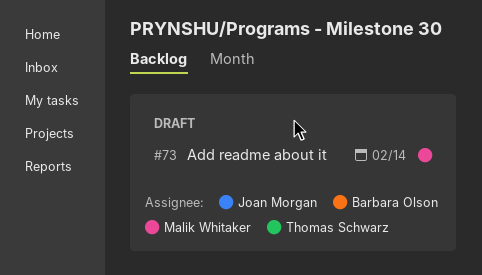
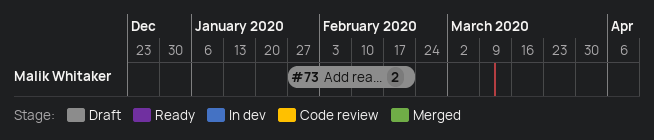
#73, due: Feb 14 -> Feb 21

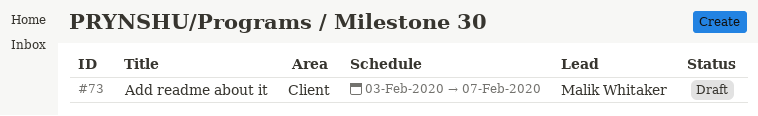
#73, start: Jan 27 -> Feb 3
#73, due: Feb 21 -> Feb 7

